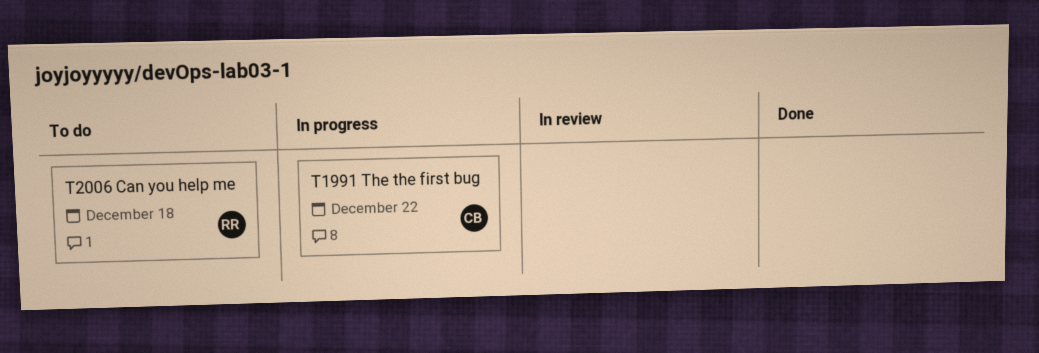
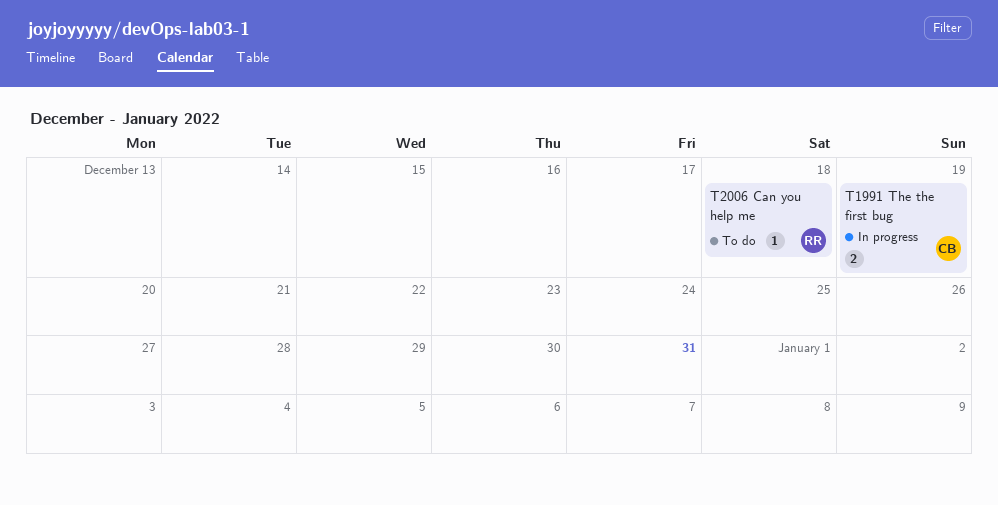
T1991, due: Dec 22 -> Dec 19

